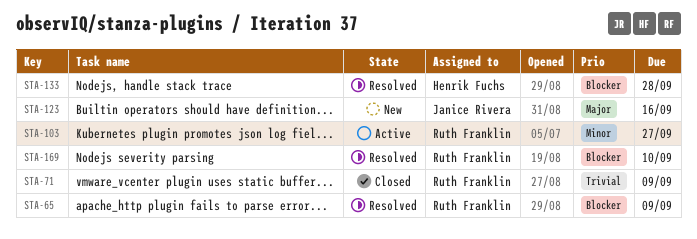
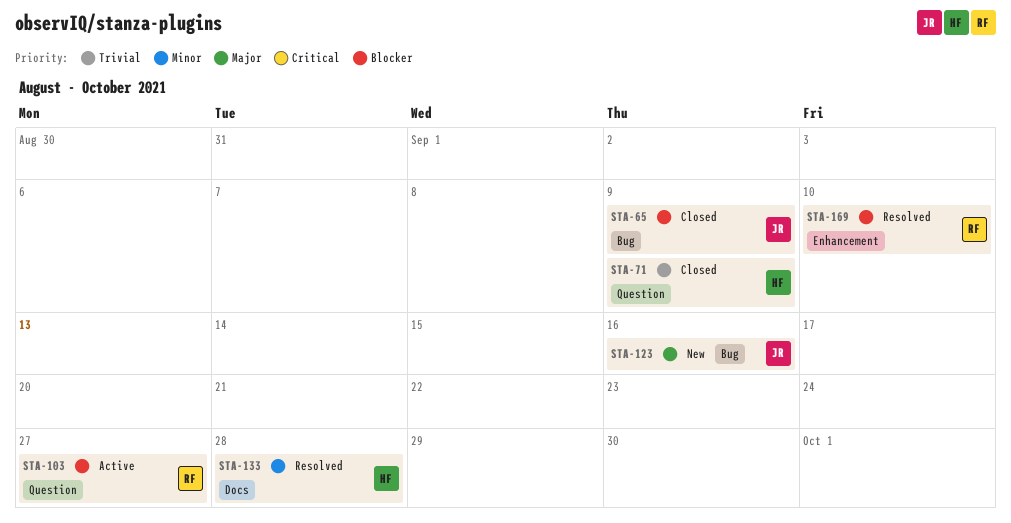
STA-65, status: Resolved -> Closed
STA-65, owner: Ruth Franklin -> Janice Rivera
STA-71, owner: Ruth Franklin -> Henrik Fuchs
STA-103, priority: Minor -> Blocker
STA-133, priority: Blocker -> Minor

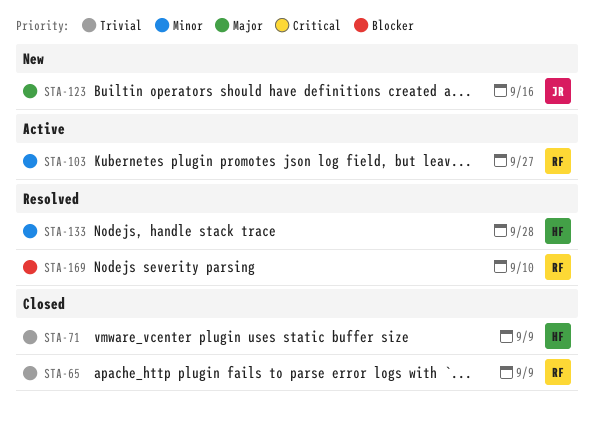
STA-65, owner: JR -> RF
STA-65, priority: Blocker -> Trivial
STA-103, priority: Blocker -> Minor

